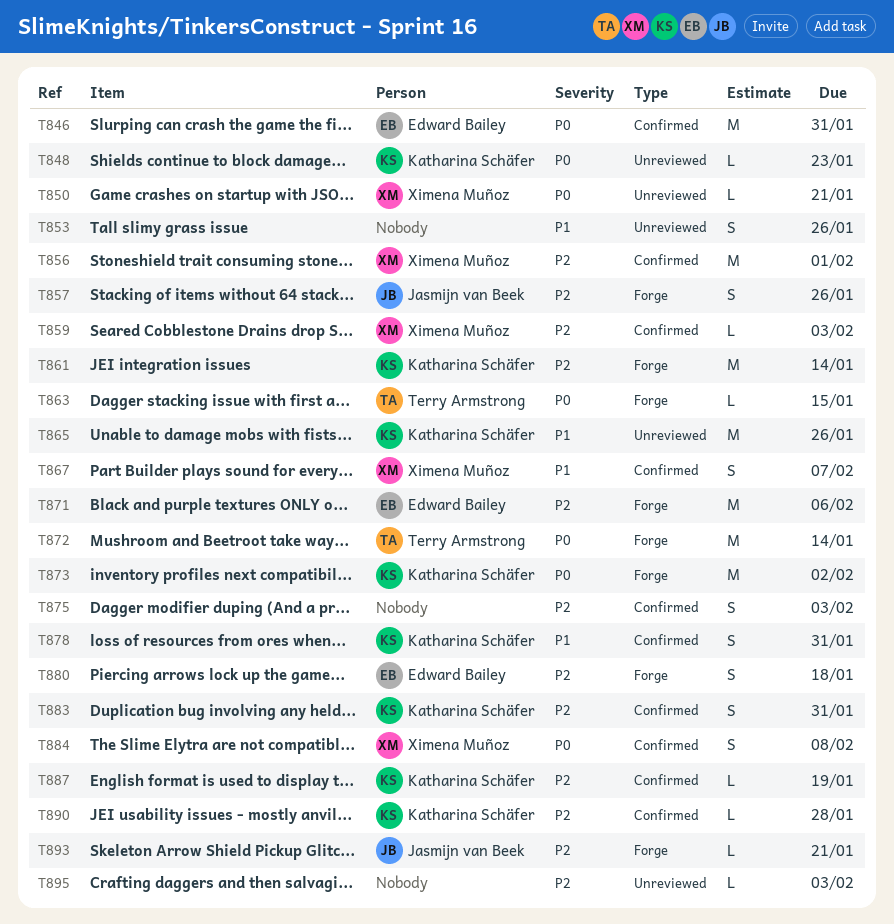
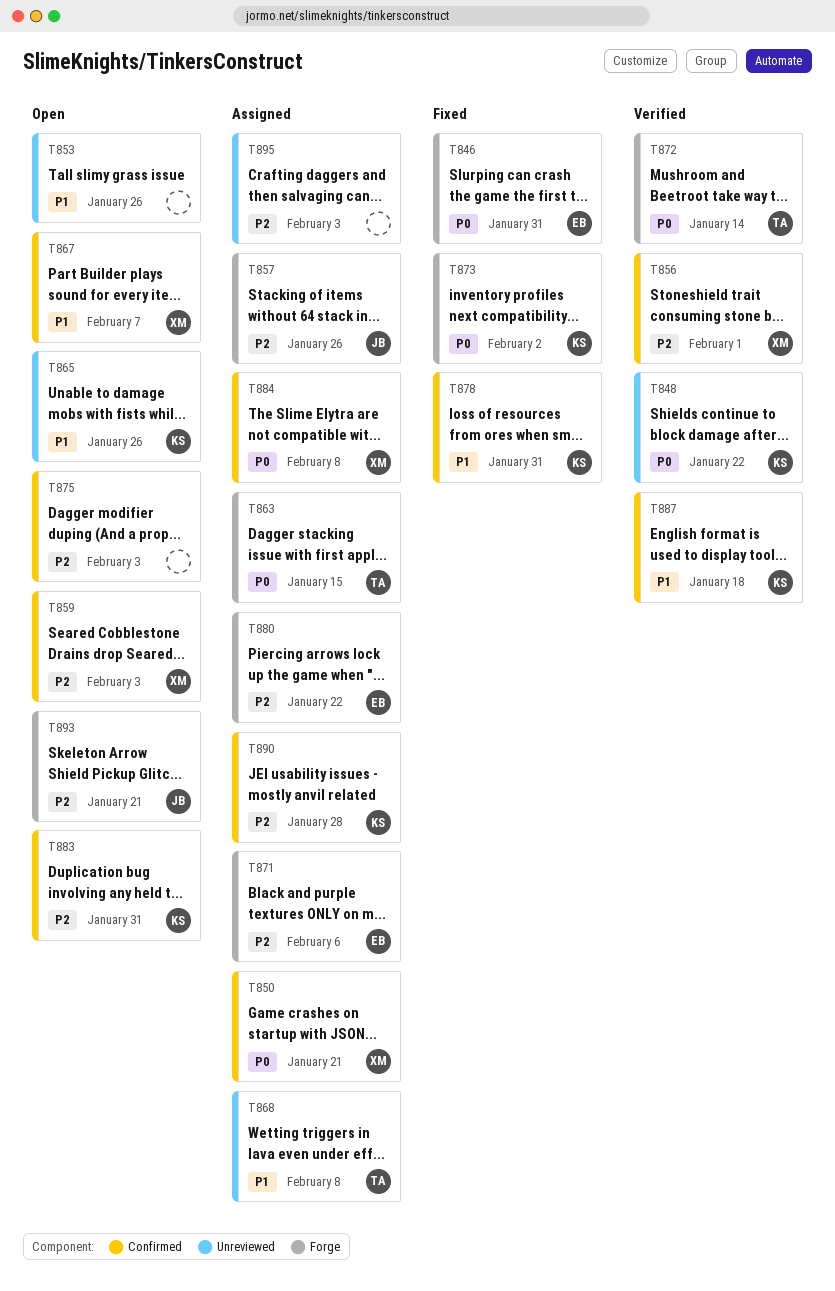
T846, label: Confirmed -> Forge
T848, due: Jan 23 -> Jan 22
T850, label: Unreviewed -> Confirmed
T861: present -> none
T868: none -> present
T880, due: Jan 18 -> Jan 22
T887, priority: P2 -> P1
T887, due: Jan 19 -> Jan 18

